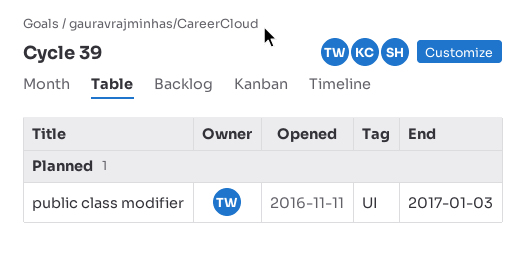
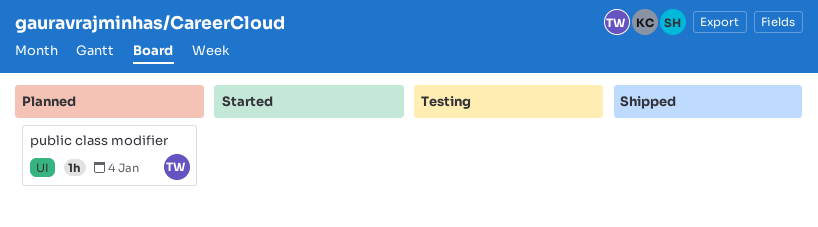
public class modifier, due: Jan 3 -> Jan 4

